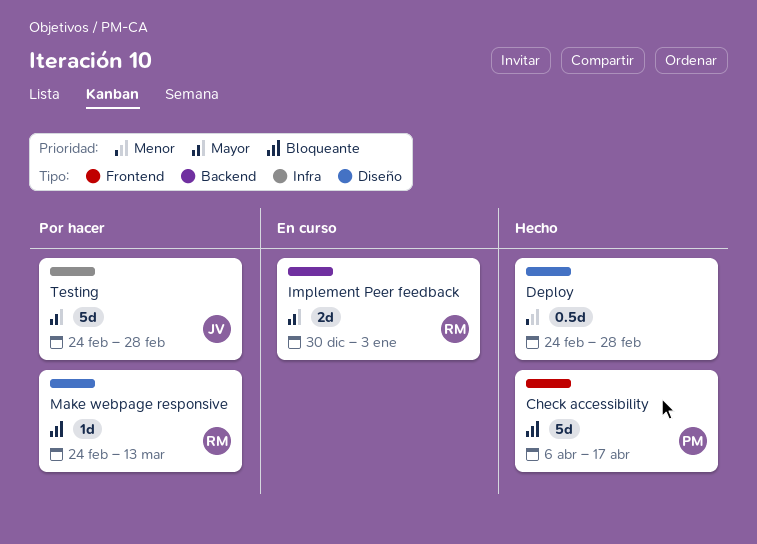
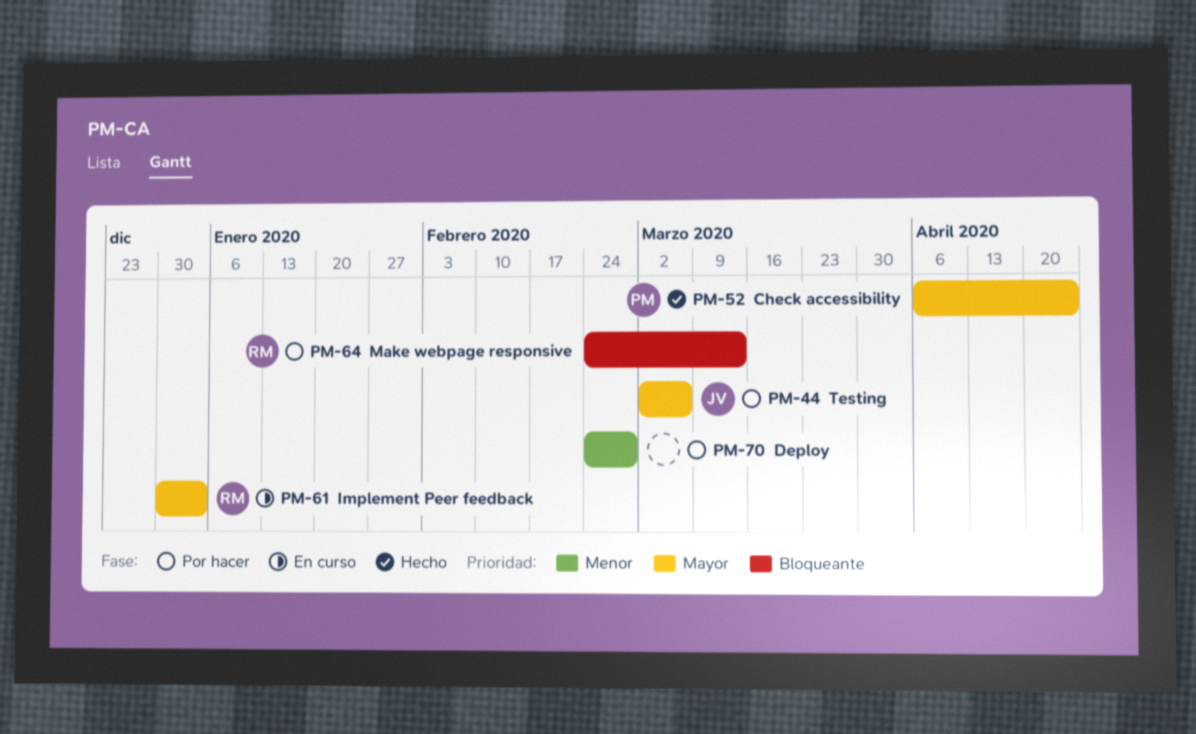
Check accessibility, priority: Bloqueante -> Mayor
Check accessibility, due: Apr 17 -> Apr 24
Deploy, status: Hecho -> Por hacer
Testing, start: Feb 24 -> Mar 2
Testing, due: Feb 28 -> Mar 6

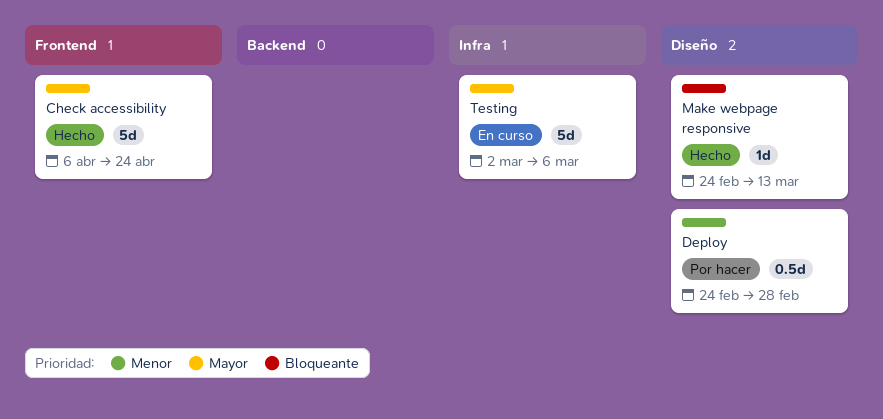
Implement Peer feedback: present -> none
Make webpage responsive, status: Por hacer -> Hecho
Testing, status: Por hacer -> En curso

